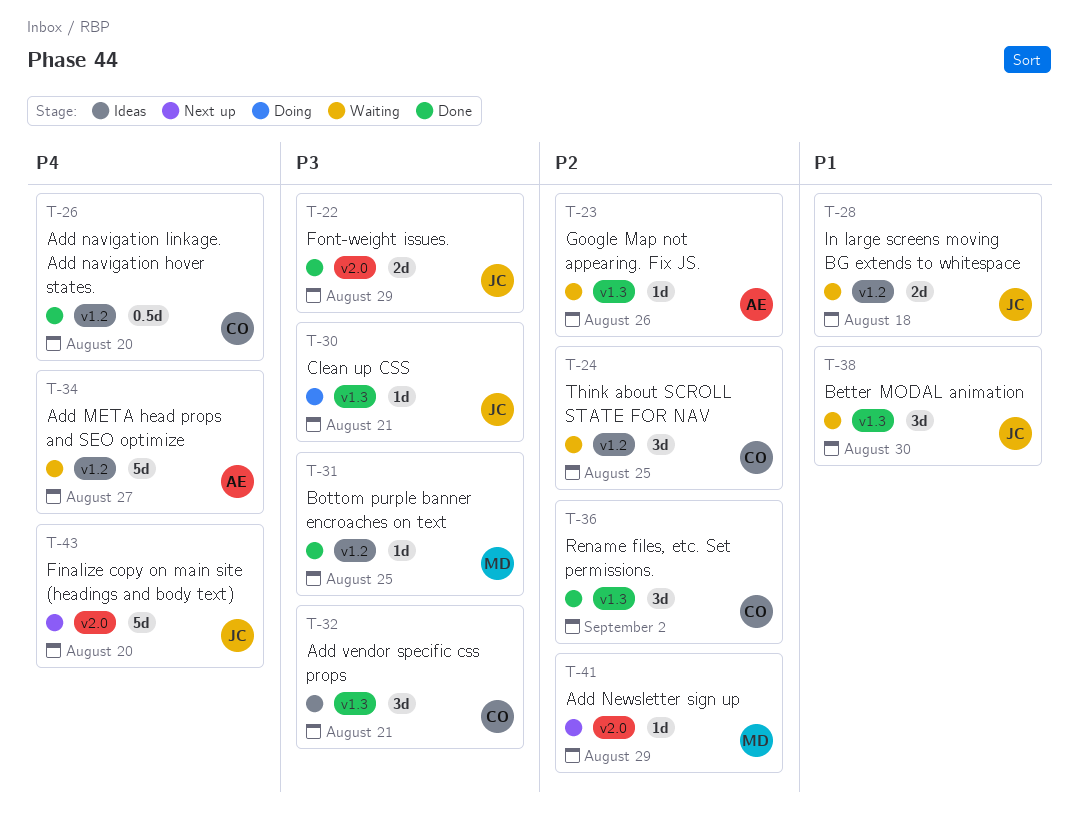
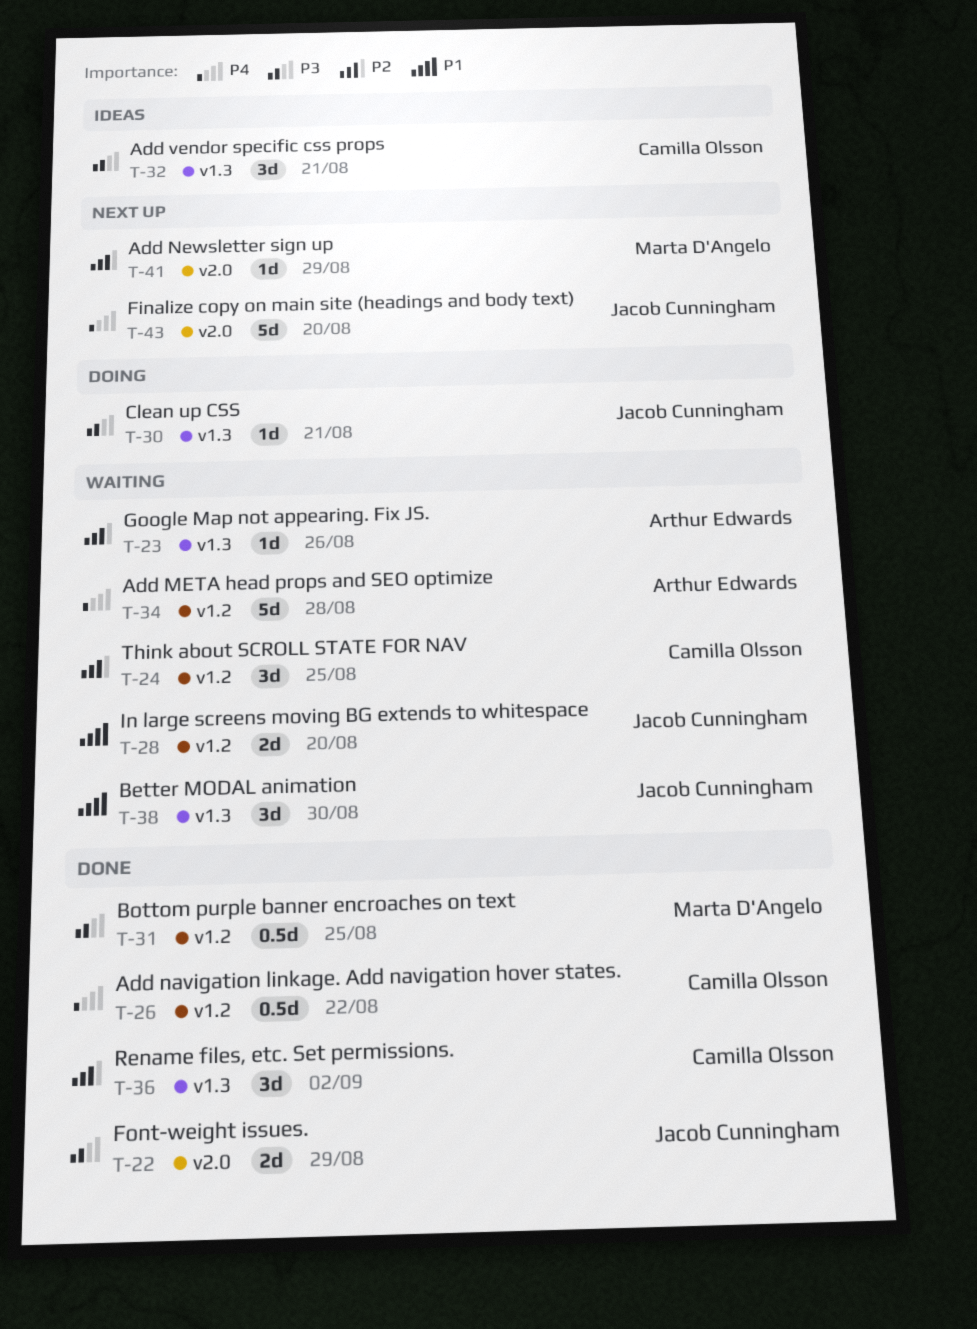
T-26, due: Aug 20 -> Aug 22
T-28, due: Aug 18 -> Aug 20
T-31, estimate: 1d -> 0.5d
T-34, due: Aug 27 -> Aug 28

